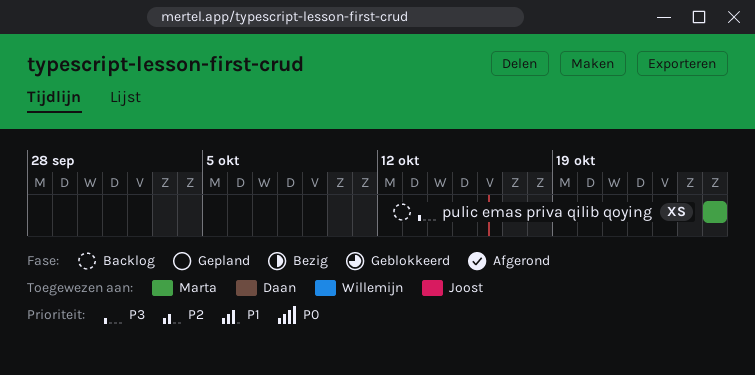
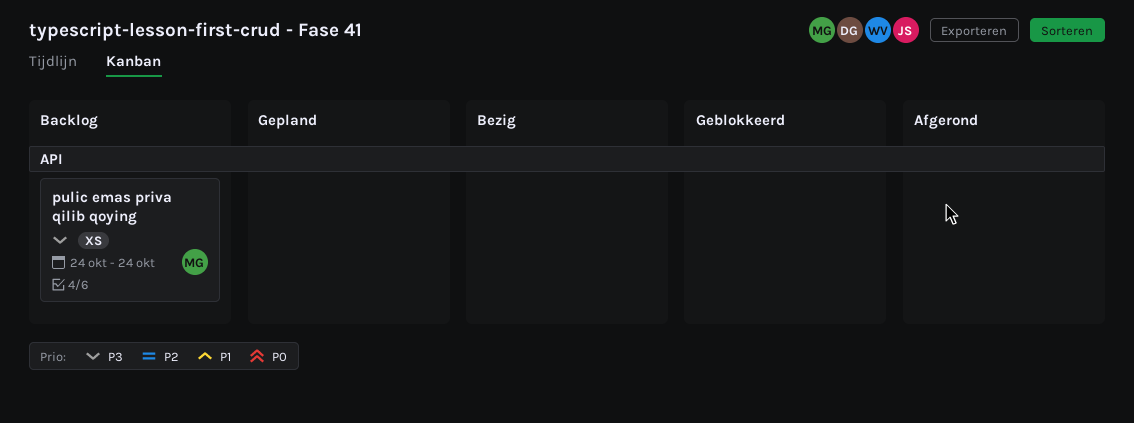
pulic emas priva qilib qoying, start: Oct 25 -> Oct 24
pulic emas priva qilib qoying, due: Oct 25 -> Oct 24

